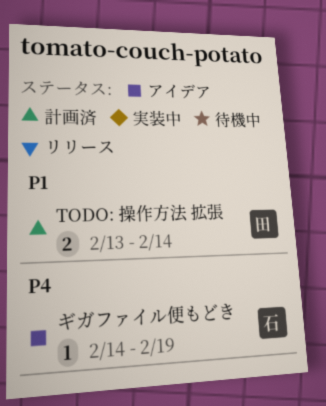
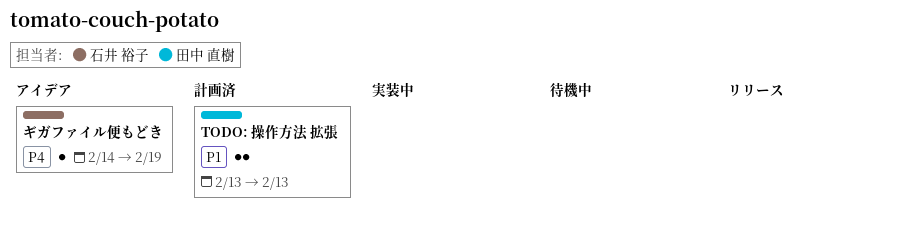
TODO: 操作方法 拡張, due: Feb 14 -> Feb 13

